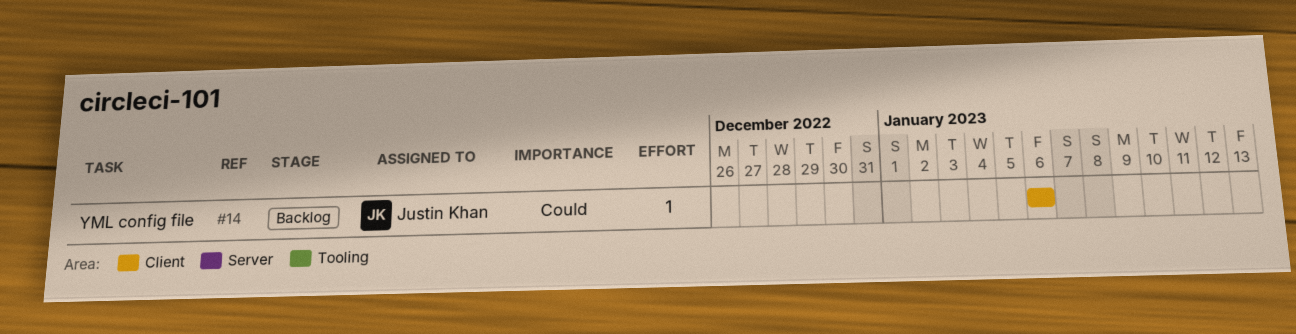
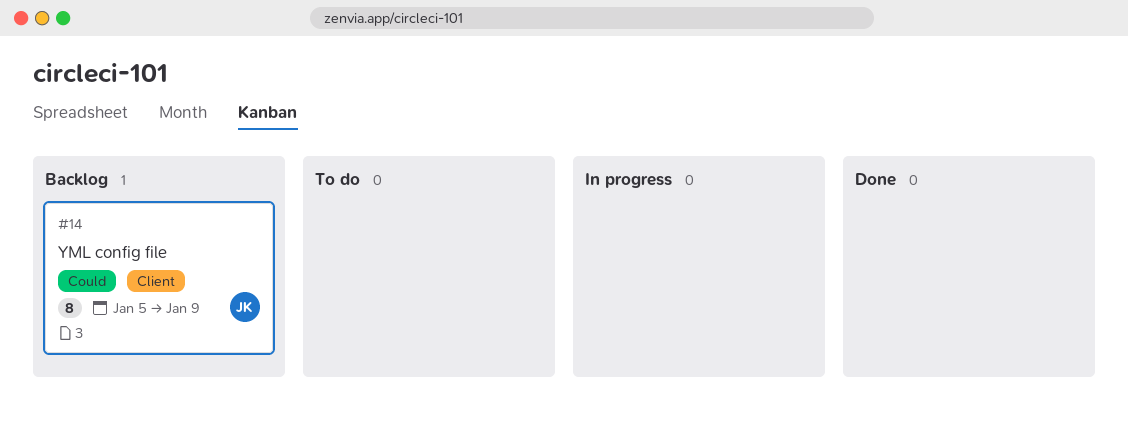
#14, estimate: 1 -> 8
#14, start: Jan 6 -> Jan 5
#14, due: Jan 6 -> Jan 9

